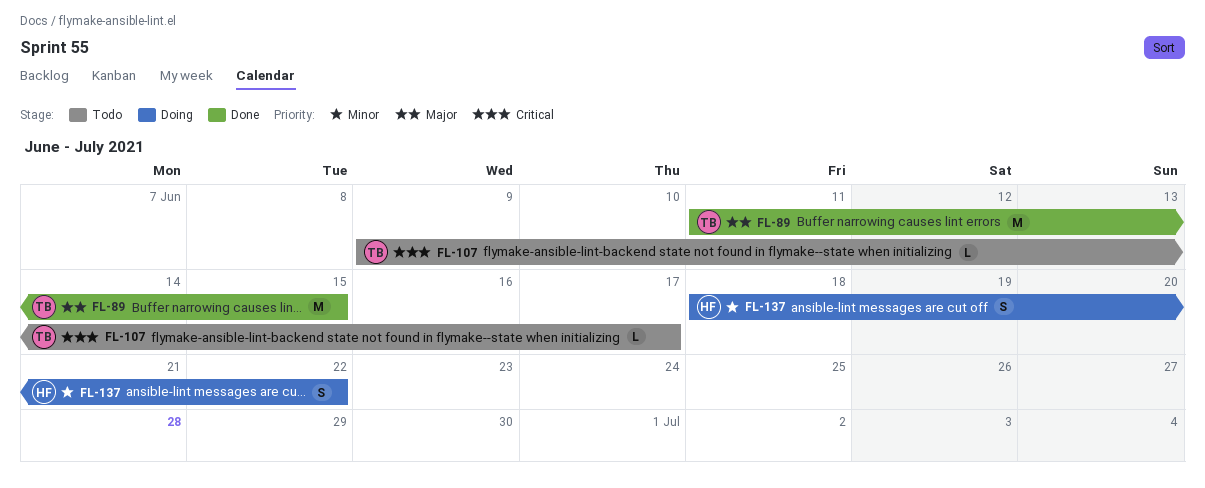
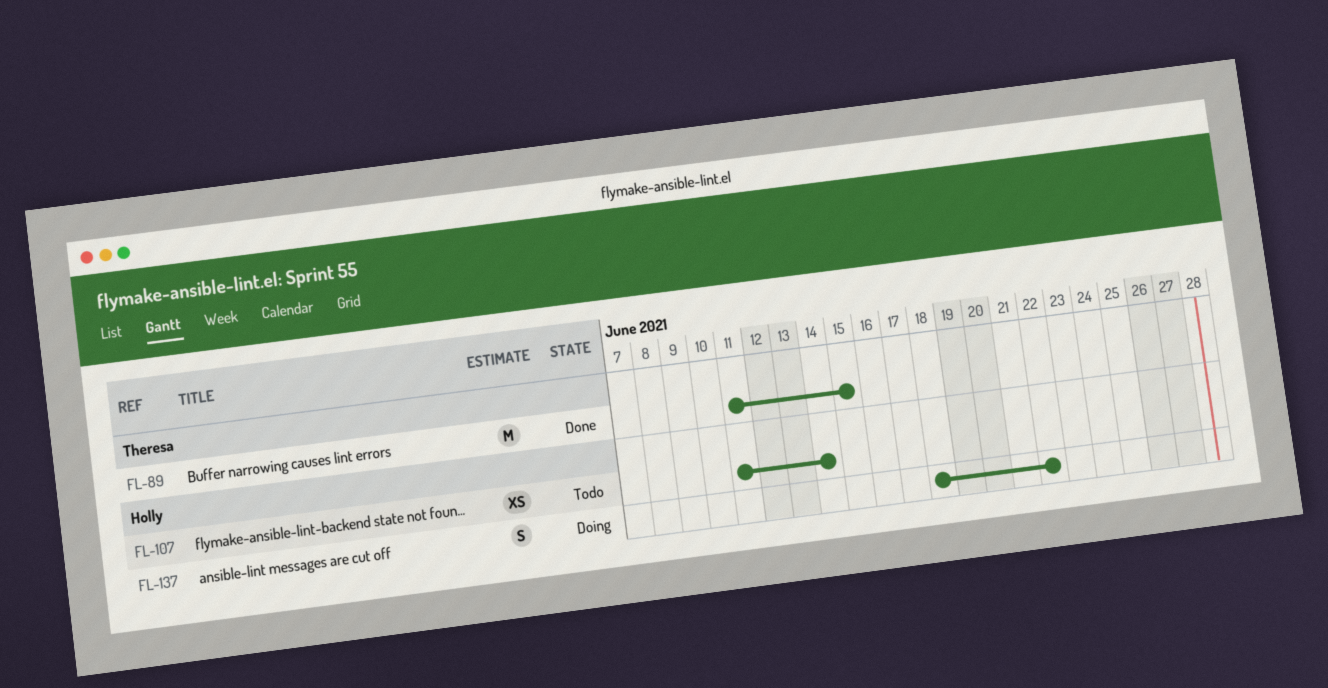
FL-107, owner: Theresa -> Holly
FL-107, estimate: L -> XS
FL-107, start: Jun 9 -> Jun 11
FL-107, due: Jun 17 -> Jun 14

